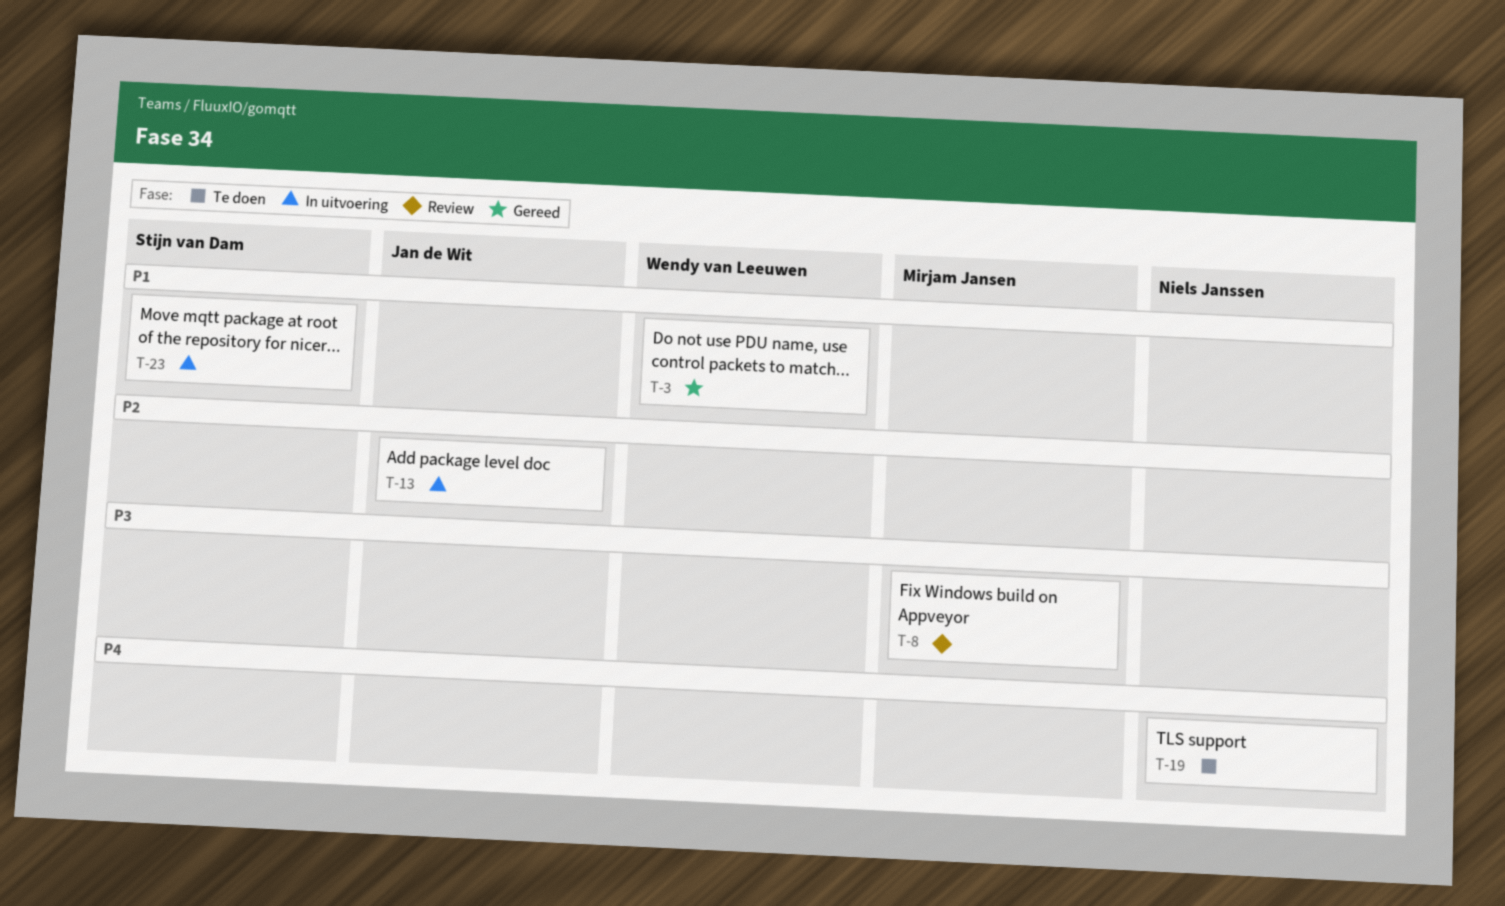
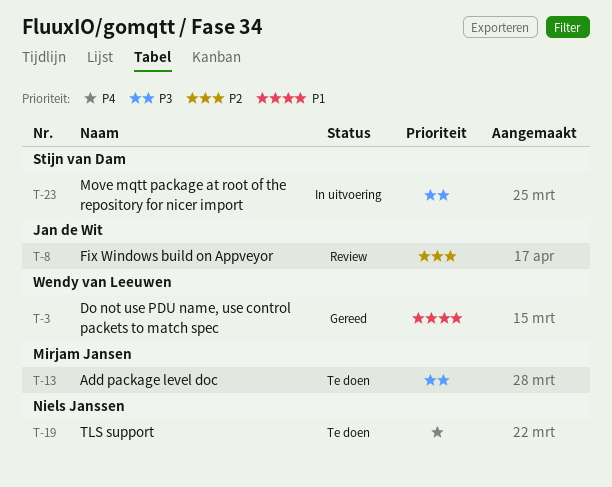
T-8, owner: Mirjam Jansen -> Jan de Wit
T-8, priority: P3 -> P2
T-13, status: In uitvoering -> Te doen
T-13, owner: Jan de Wit -> Mirjam Jansen
T-13, priority: P2 -> P3
T-23, priority: P1 -> P3

